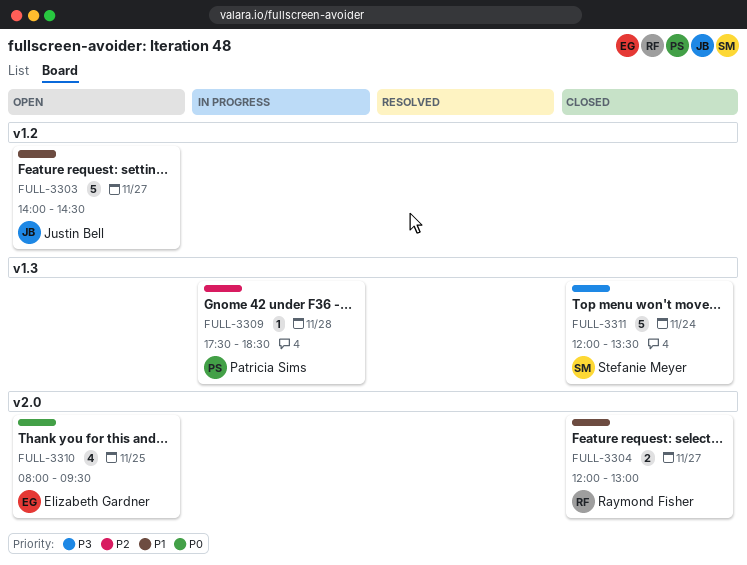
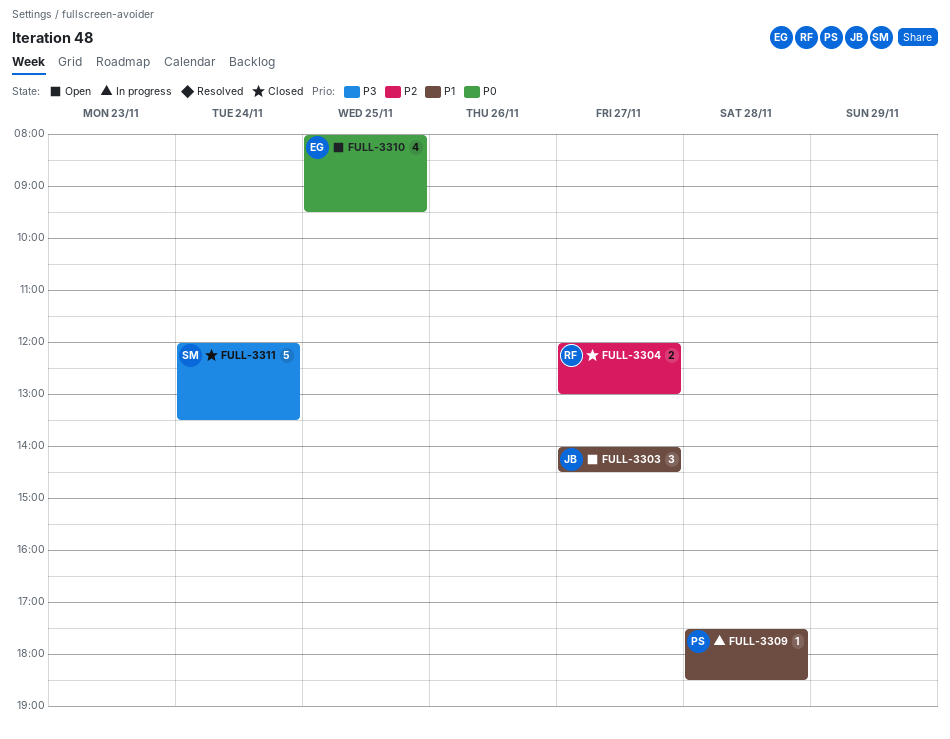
FULL-3303, estimate: 5 -> 3
FULL-3304, priority: P1 -> P2
FULL-3309, priority: P2 -> P1

